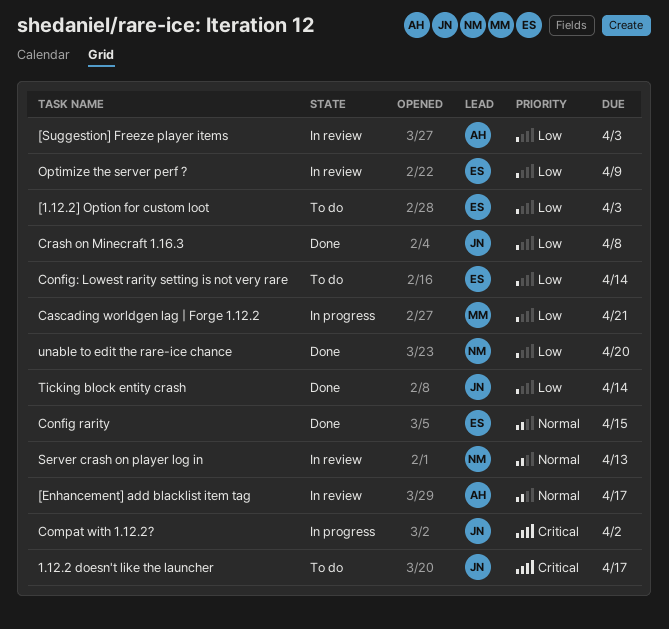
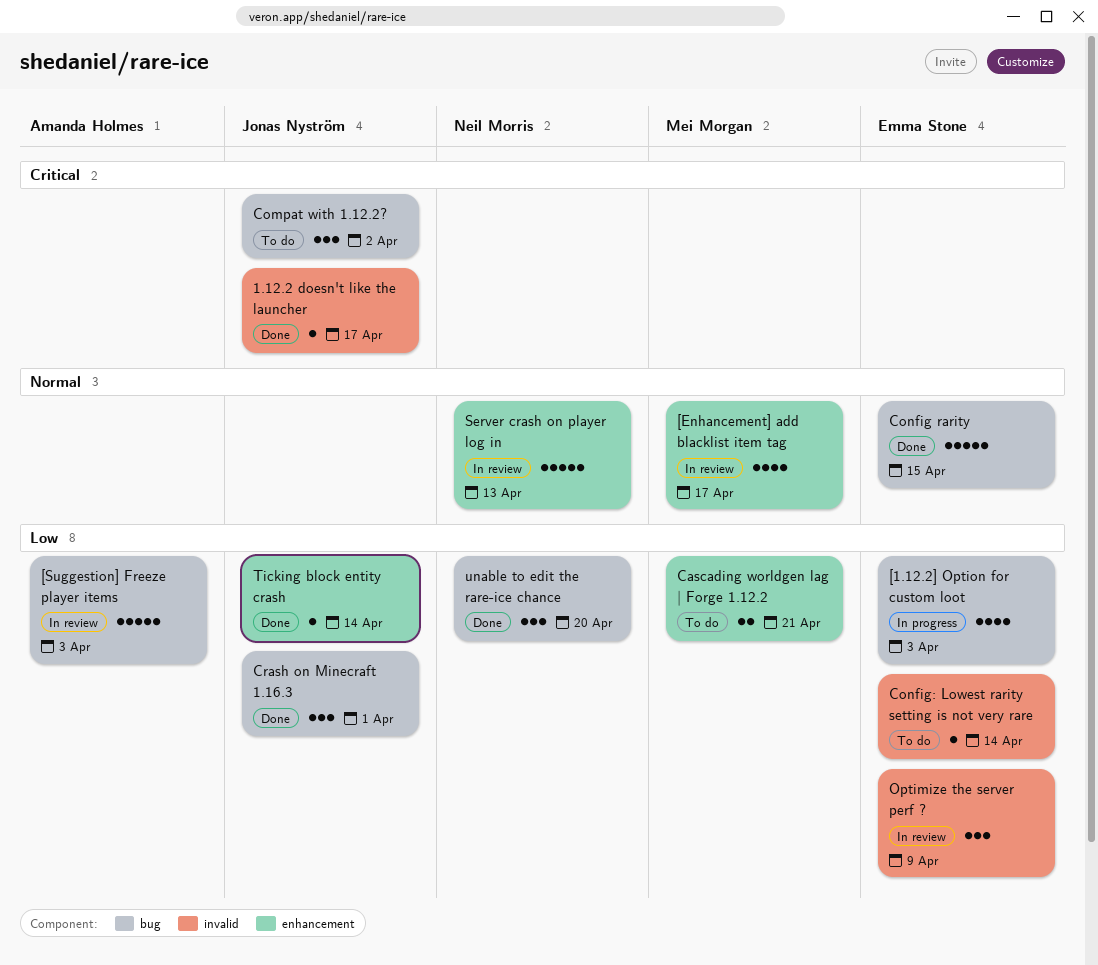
1.12.2 doesn't like the launcher, status: To do -> Done
[1.12.2] Option for custom loot, status: To do -> In progress
[Enhancement] add blacklist item tag, owner: Amanda Holmes -> Mei Morgan
Cascading worldgen lag | Forge 1.12.2, status: In progress -> To do
Compat with 1.12.2?, status: In progress -> To do
Crash on Minecraft 1.16.3, due: Apr 8 -> Apr 1

